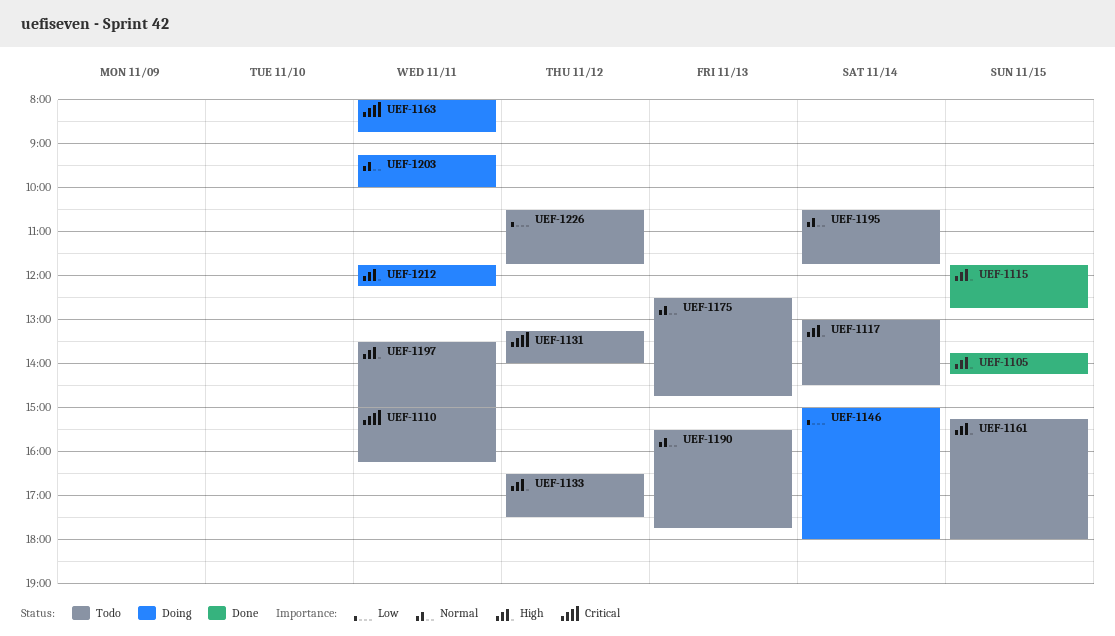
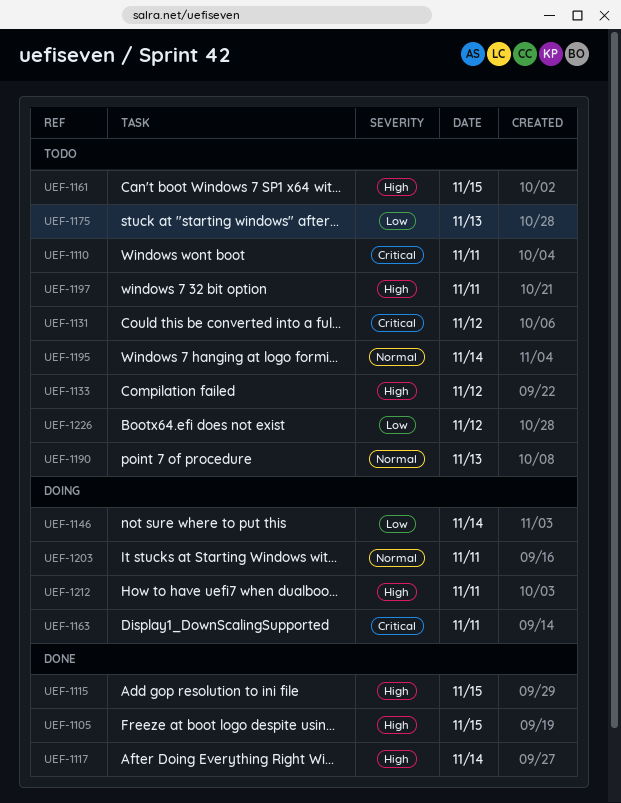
UEF-1117, status: Todo -> Done
UEF-1175, priority: Normal -> Low

